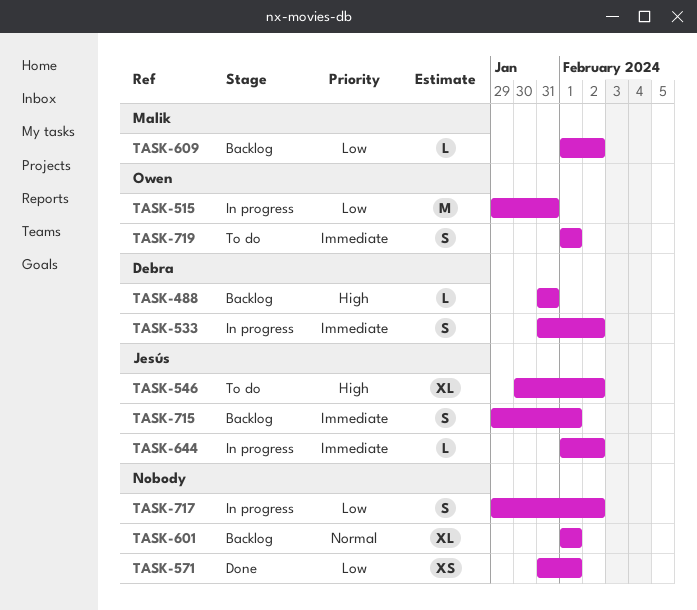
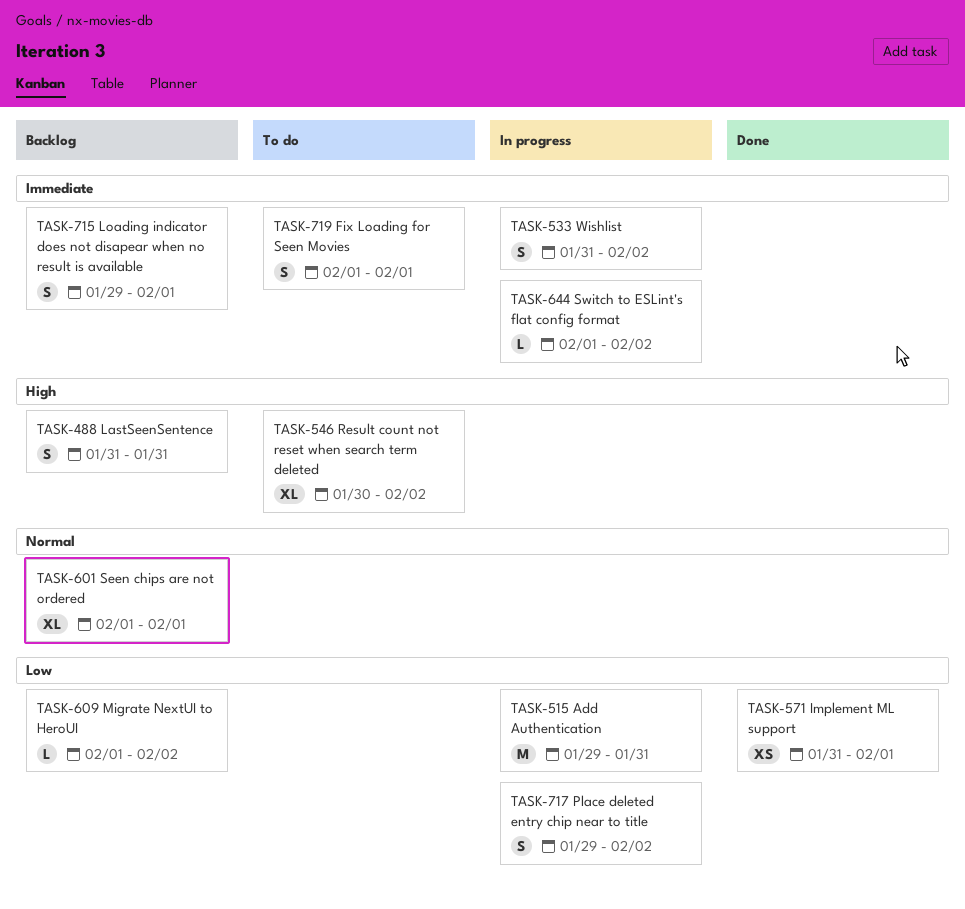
TASK-488, estimate: L -> S

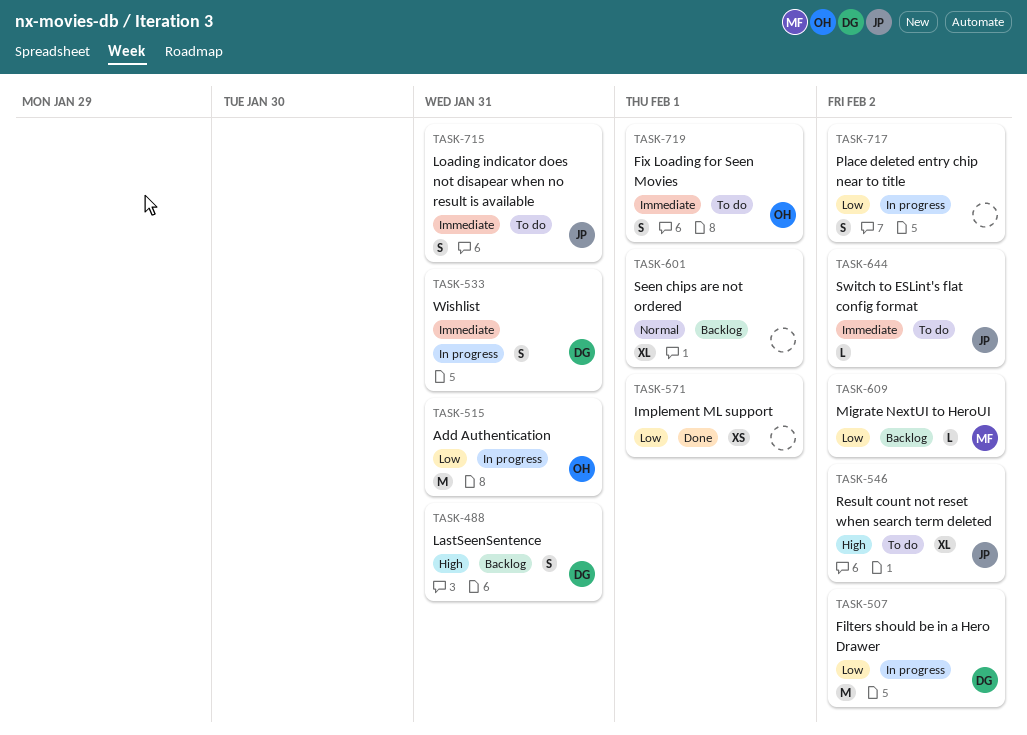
TASK-507: none -> present
TASK-533, due: Feb 2 -> Jan 31
TASK-644, status: In progress -> To do
TASK-715, status: Backlog -> To do
TASK-715, due: Feb 1 -> Jan 31

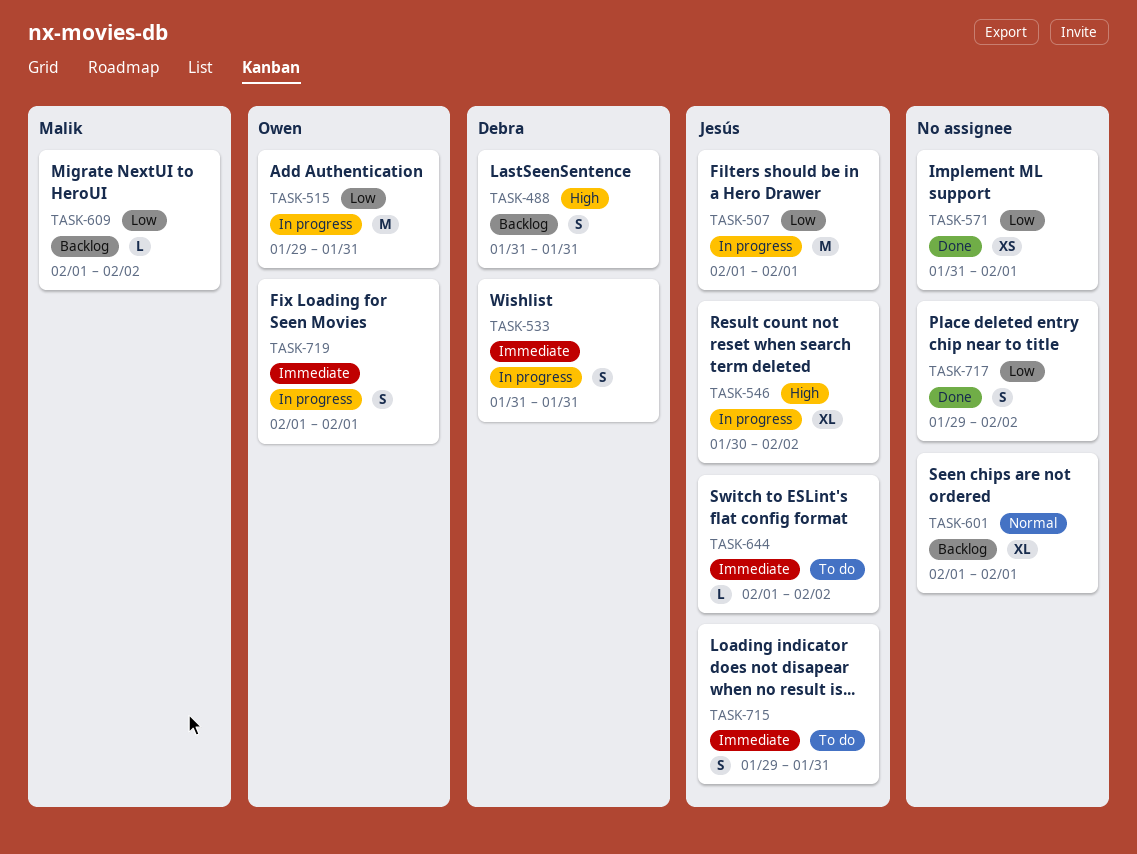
TASK-507, owner: Debra -> Jesús
TASK-507, due: Feb 2 -> Feb 1
TASK-546, status: To do -> In progress
TASK-717, status: In progress -> Done
TASK-719, status: To do -> In progress

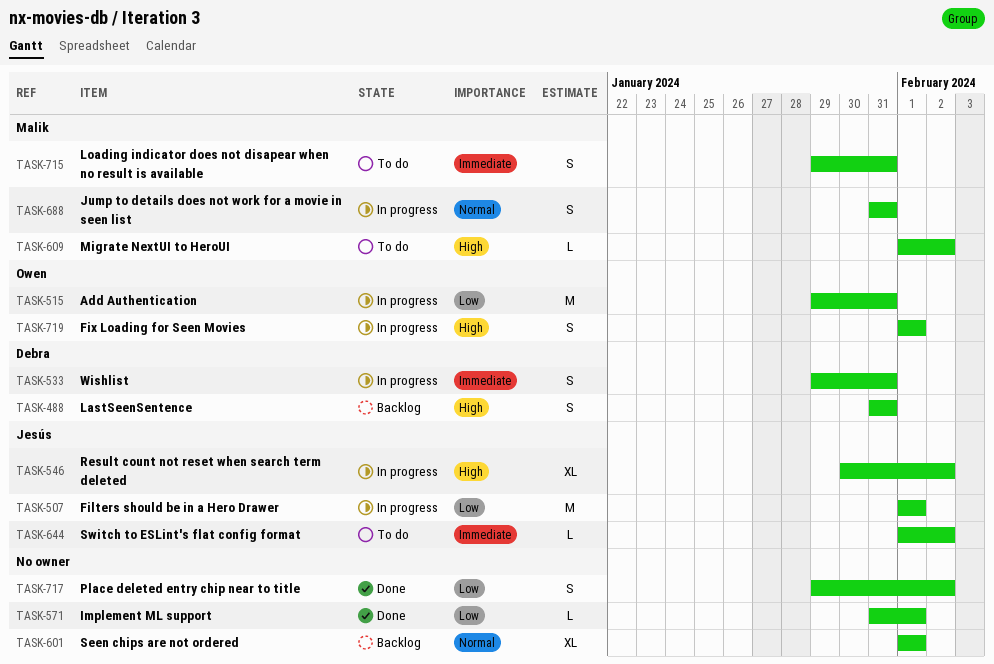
TASK-533, start: Jan 31 -> Jan 29
TASK-571, estimate: XS -> L
TASK-609, status: Backlog -> To do
TASK-609, priority: Low -> High
TASK-688: none -> present
TASK-715, owner: Jesús -> Malik
TASK-719, priority: Immediate -> High

